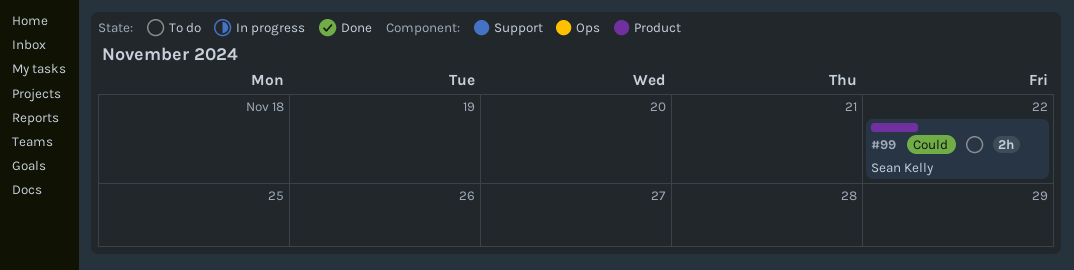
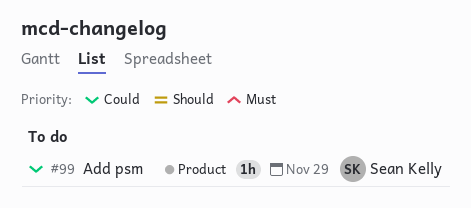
#99, estimate: 2h -> 1h
#99, due: Nov 22 -> Nov 29

